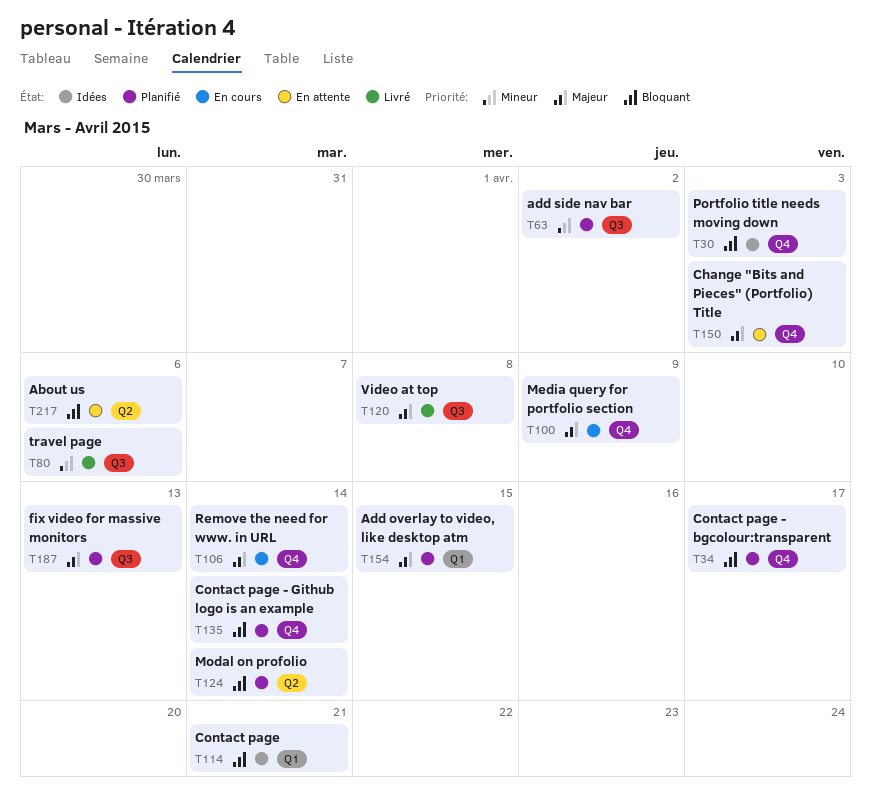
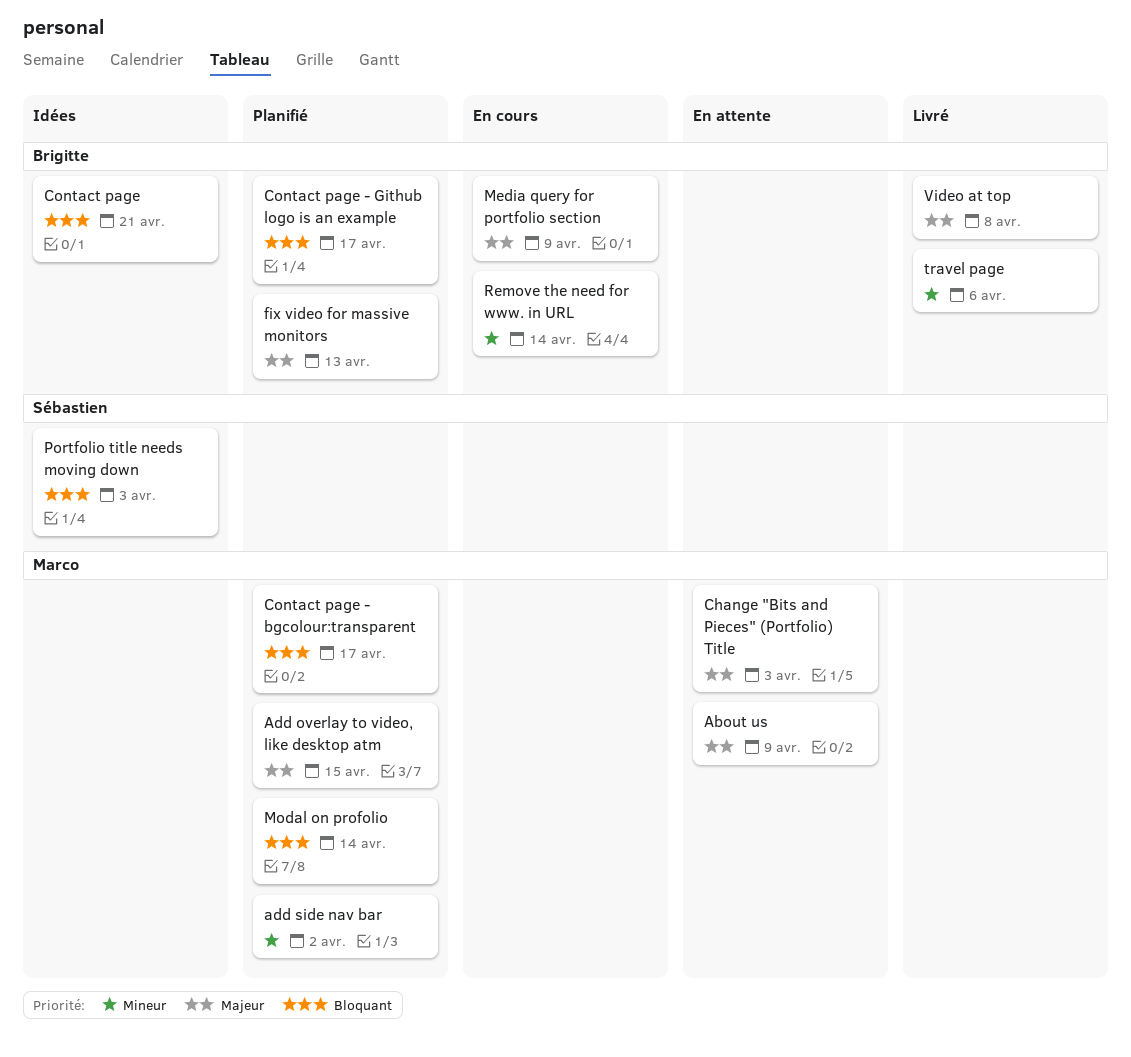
About us, priority: Bloquant -> Majeur
About us, due: Apr 6 -> Apr 9
Contact page - Github logo is an example, due: Apr 14 -> Apr 17
Remove the need for www. in URL, priority: Majeur -> Mineur

